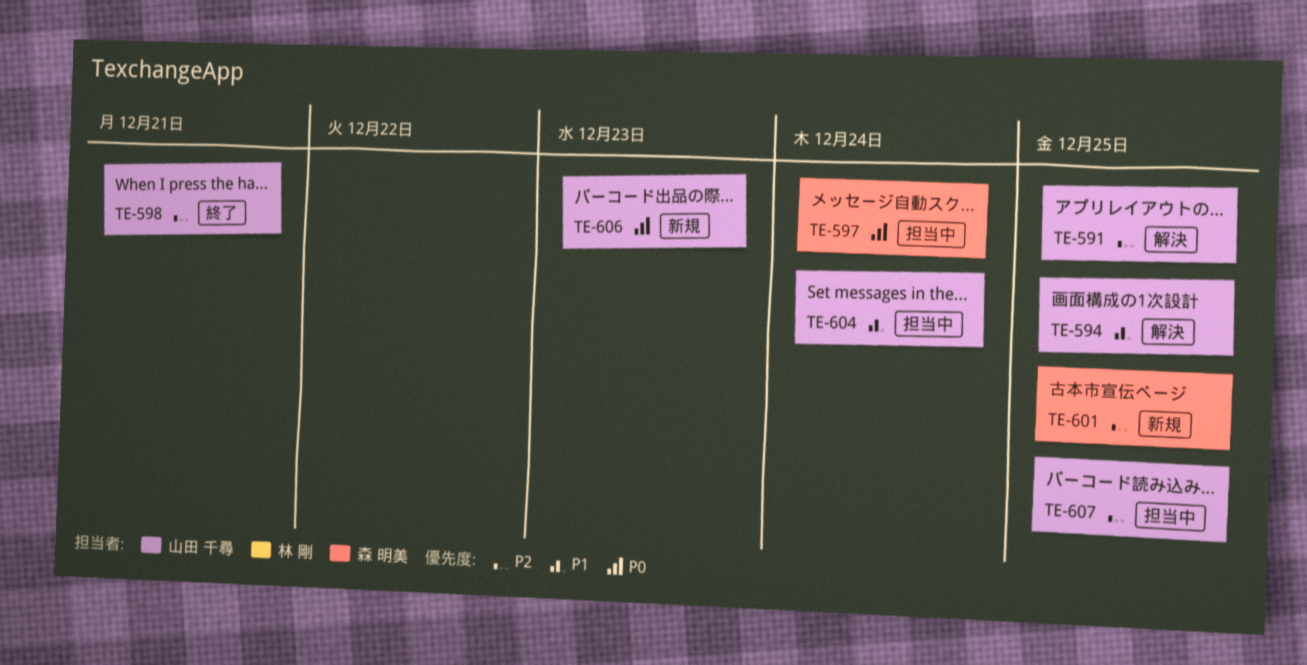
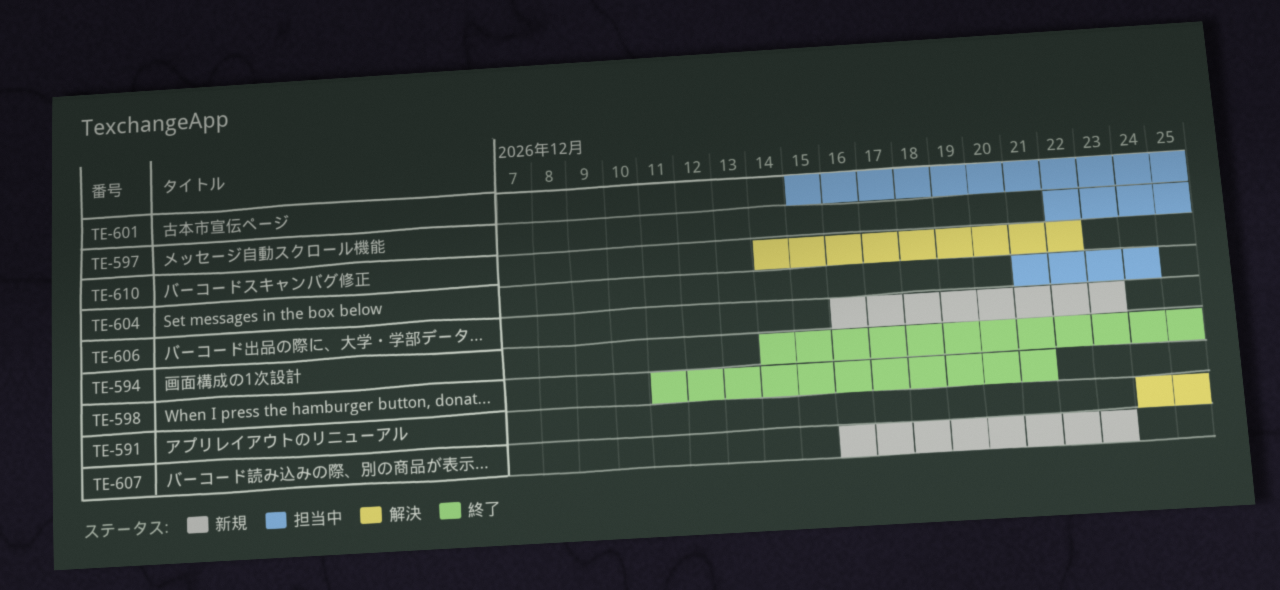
TE-594, status: 解決 -> 終了
TE-597, due: Dec 24 -> Dec 25
TE-601, status: 新規 -> 担当中
TE-607, status: 担当中 -> 新規
TE-607, due: Dec 25 -> Dec 23
TE-610: none -> present

